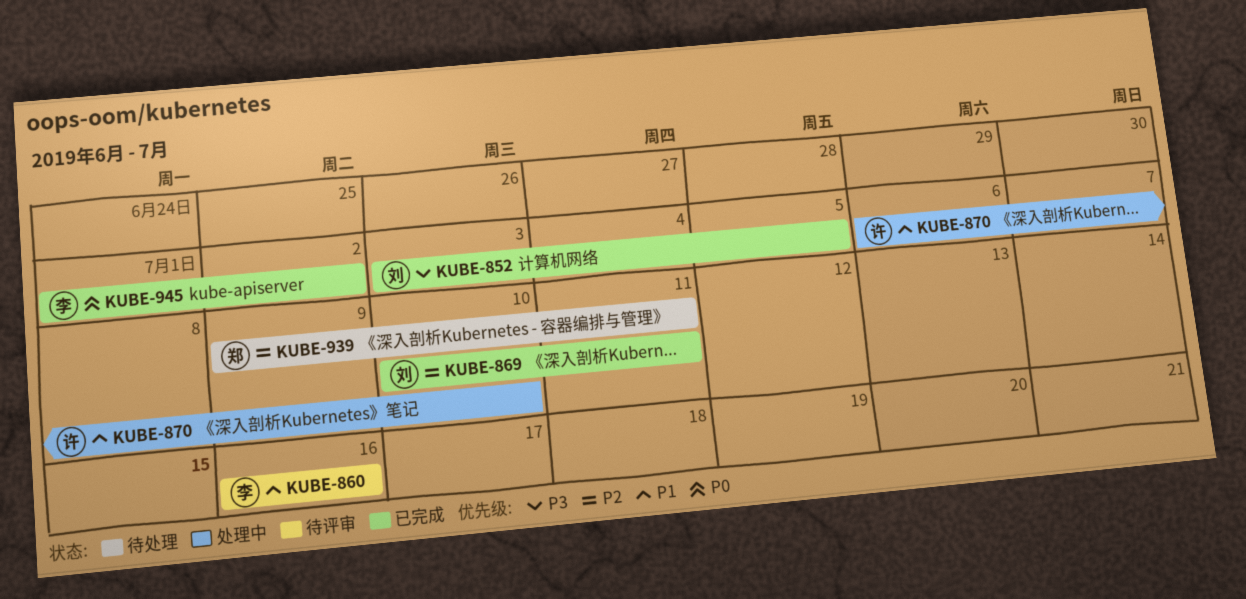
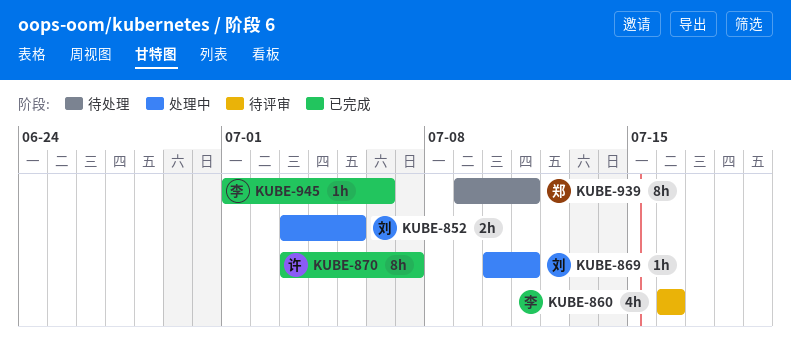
KUBE-852, status: 已完成 -> 处理中
KUBE-869, status: 已完成 -> 处理中
KUBE-870, status: 处理中 -> 已完成
KUBE-870, start: Jul 6 -> Jul 3
KUBE-870, due: Jul 10 -> Jul 7
KUBE-945, due: Jul 2 -> Jul 6

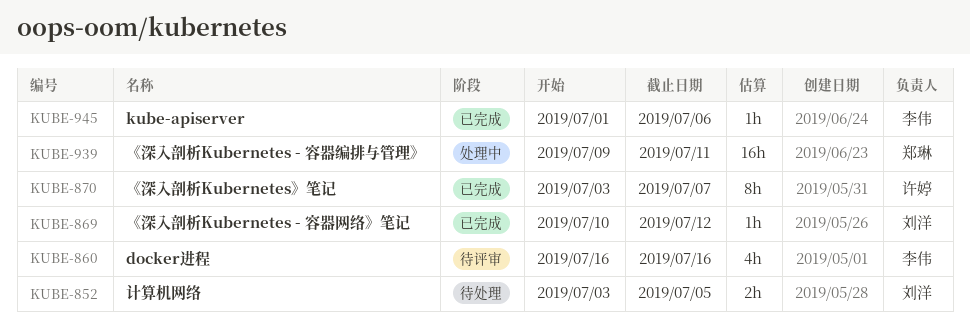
KUBE-852, status: 处理中 -> 待处理
KUBE-869, status: 处理中 -> 已完成
KUBE-869, due: Jul 11 -> Jul 12
KUBE-939, status: 待处理 -> 处理中
KUBE-939, estimate: 8h -> 16h

